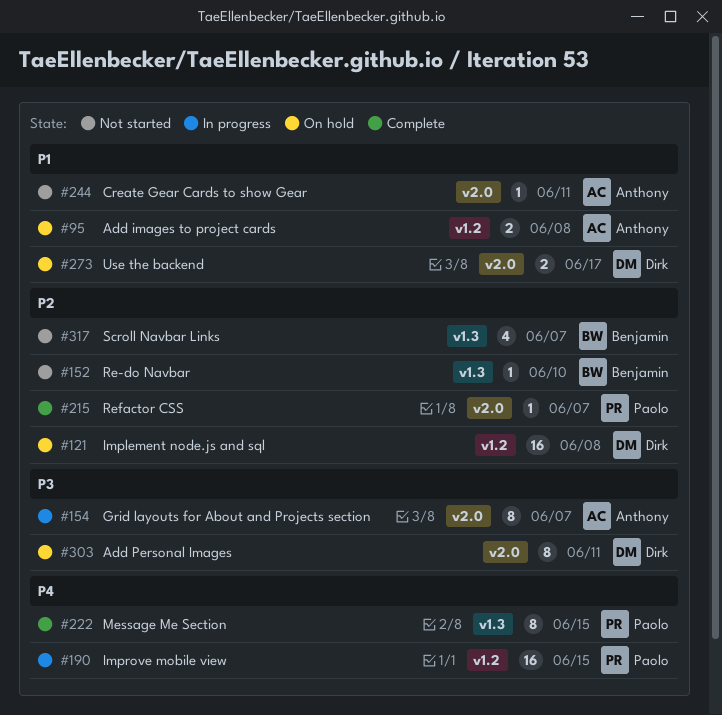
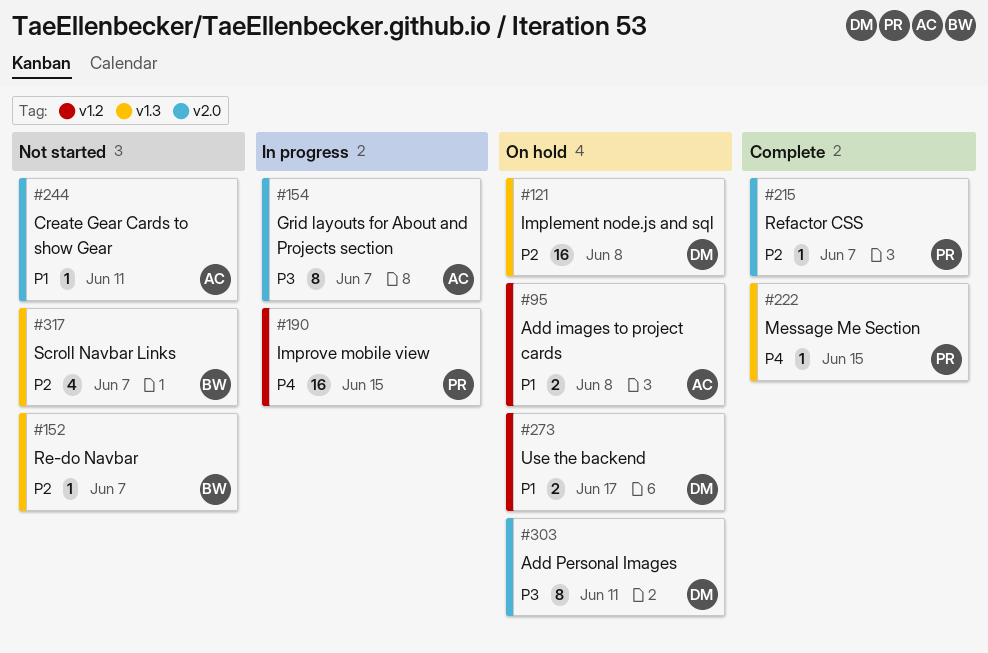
#121, label: v1.2 -> v1.3
#152, due: Jun 10 -> Jun 7
#222, estimate: 8 -> 1
#273, label: v2.0 -> v1.2

